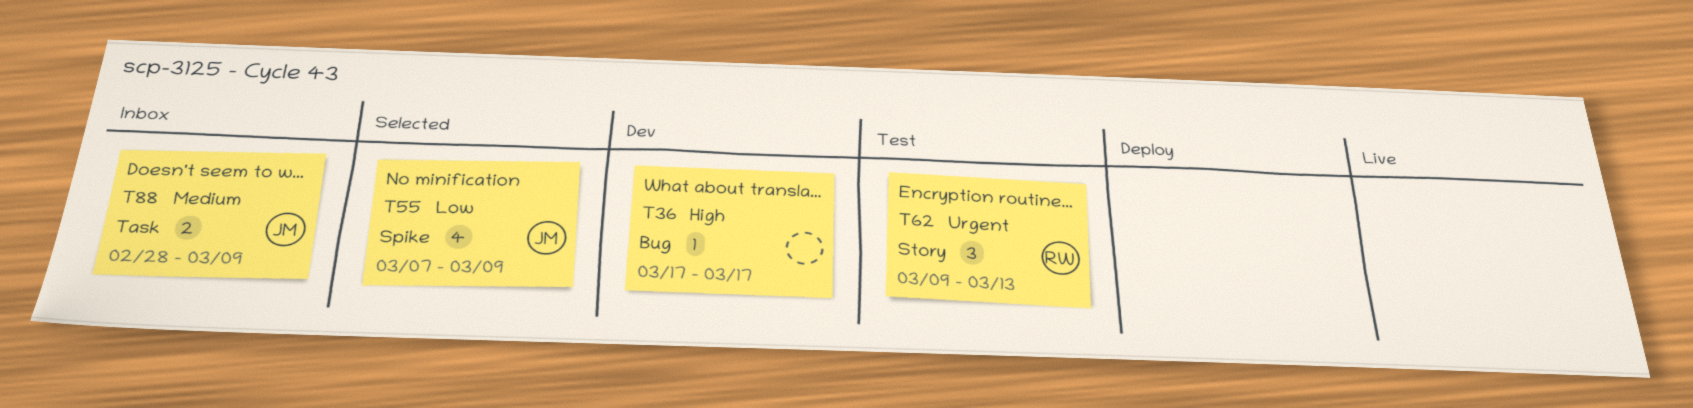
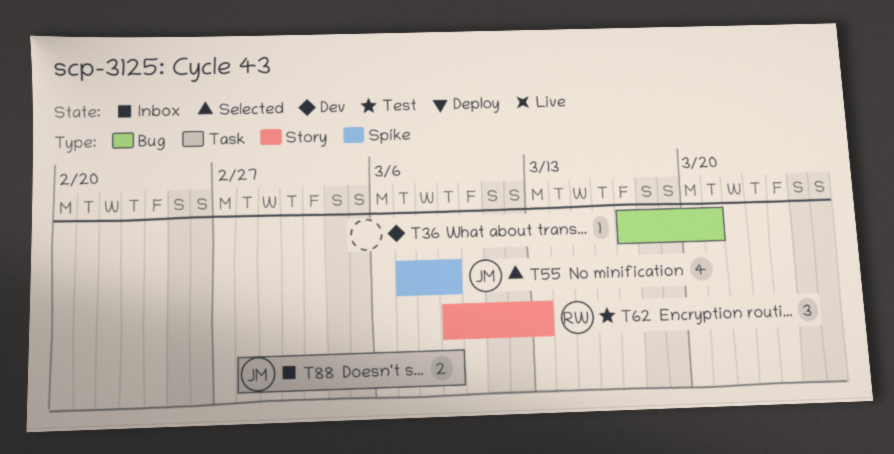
T36, due: Mar 17 -> Mar 21

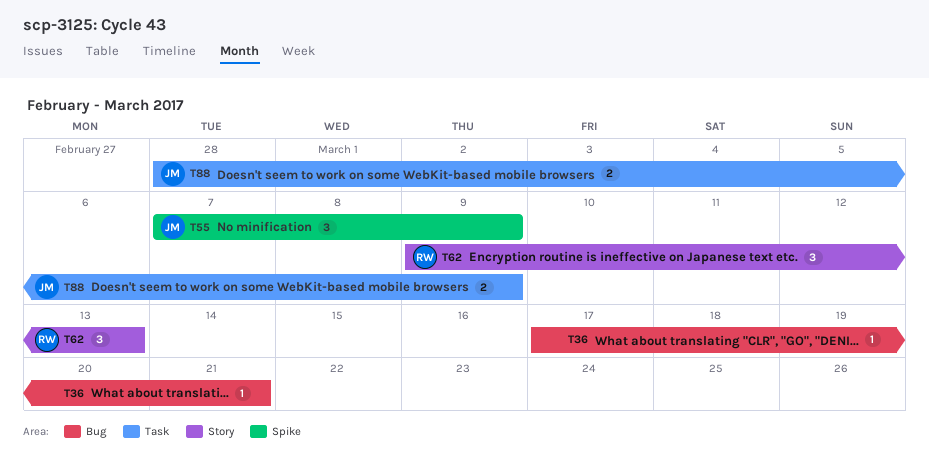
T55, estimate: 4 -> 3

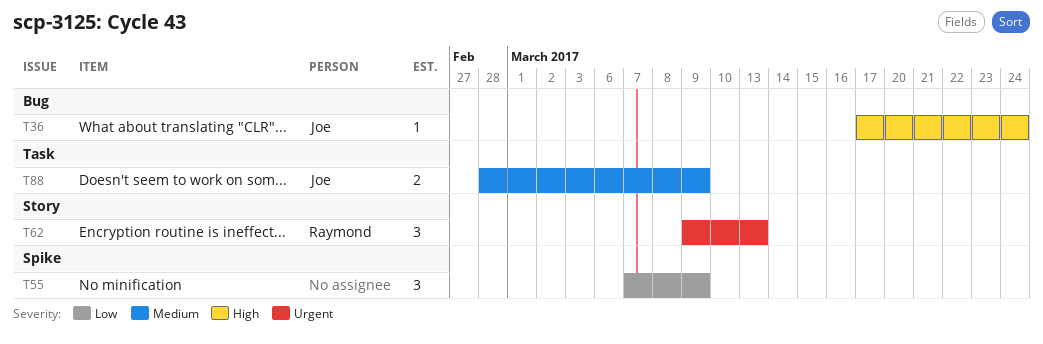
T36, owner: none -> Joe
T36, due: Mar 21 -> Mar 24
T55, owner: Joe -> none

